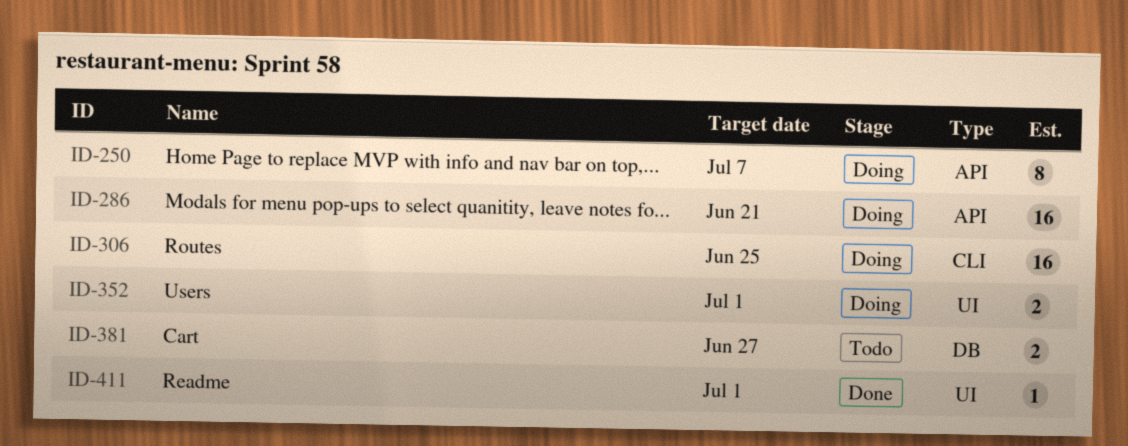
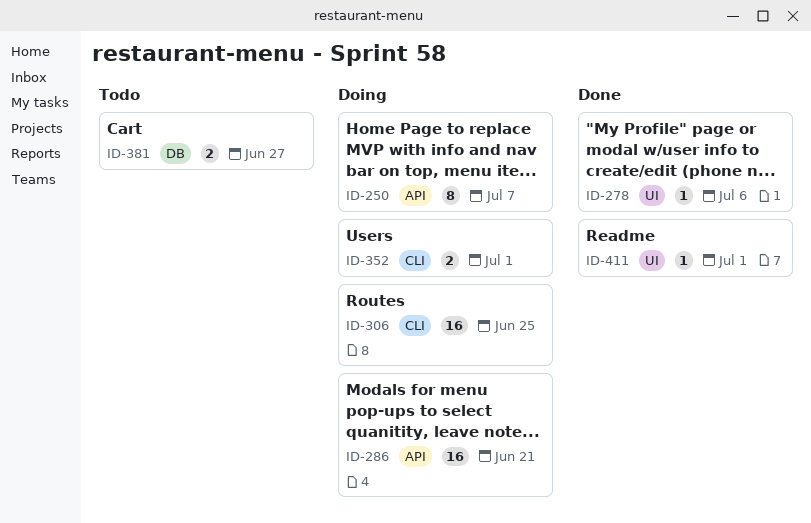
ID-278: none -> present
ID-352, label: UI -> CLI

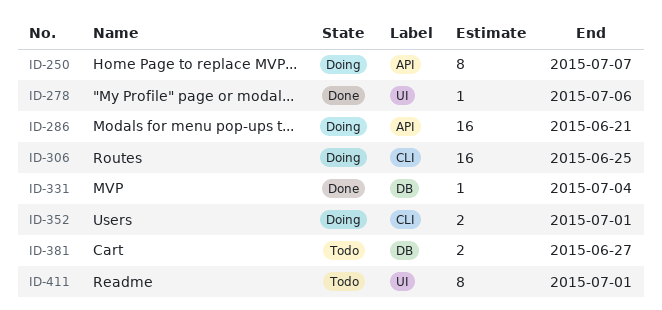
ID-331: none -> present
ID-411, status: Done -> Todo
ID-411, estimate: 1 -> 8

